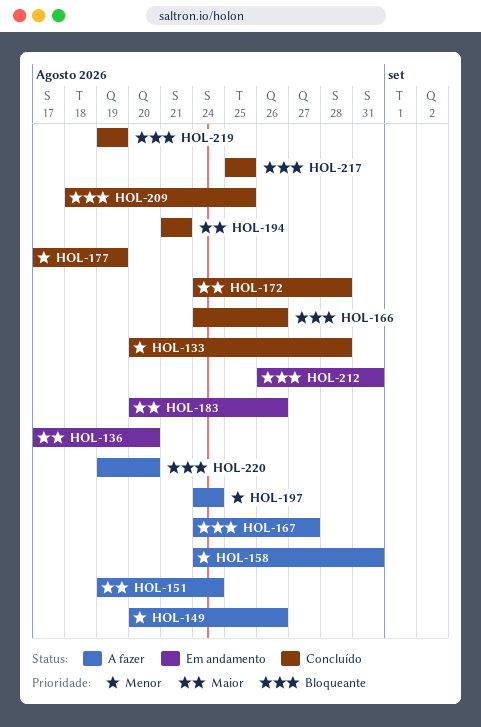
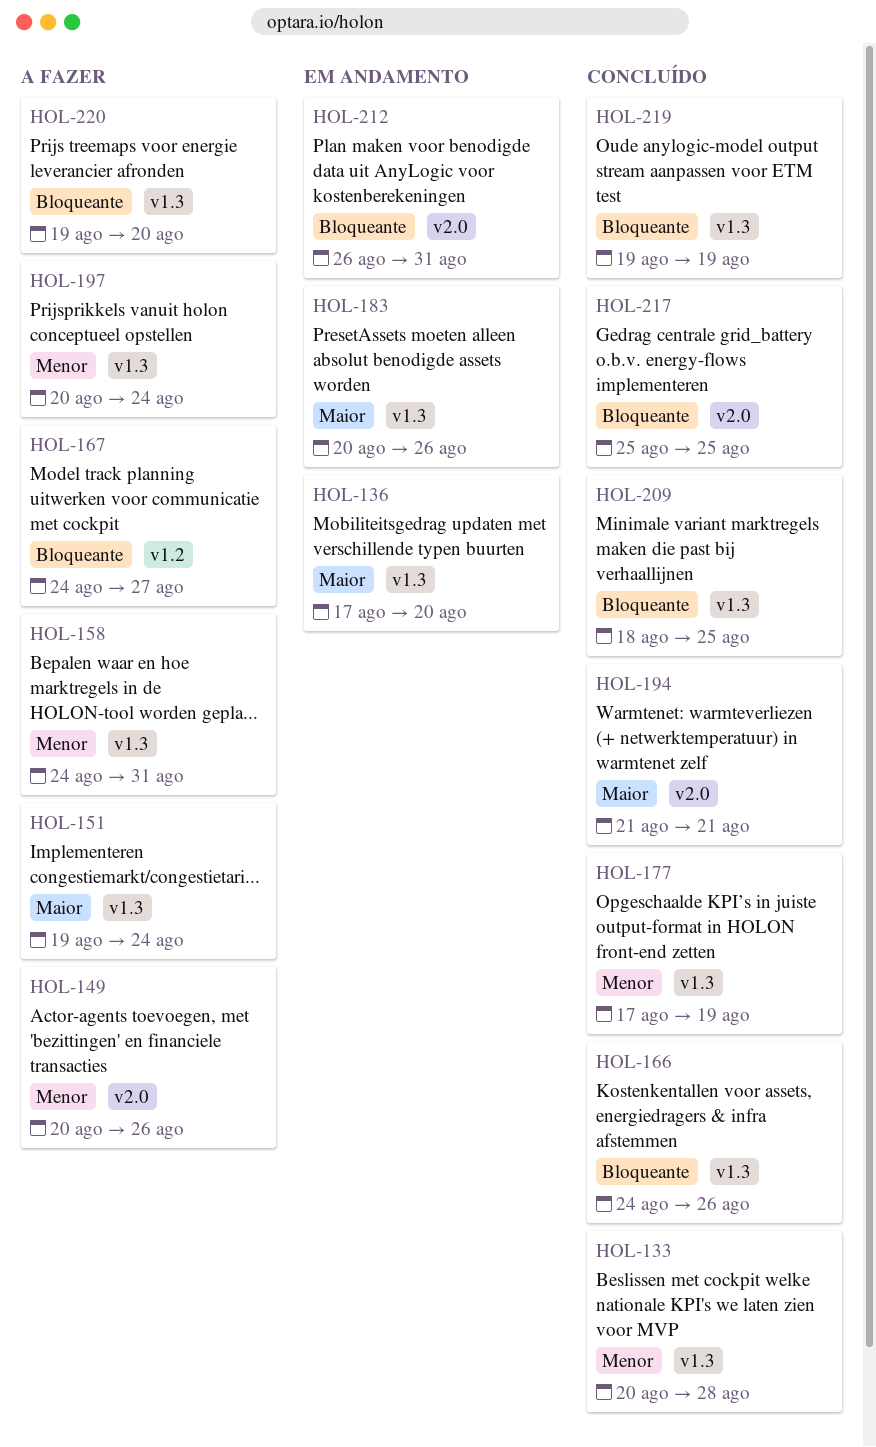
HOL-172: present -> none
HOL-197, start: Aug 24 -> Aug 20

